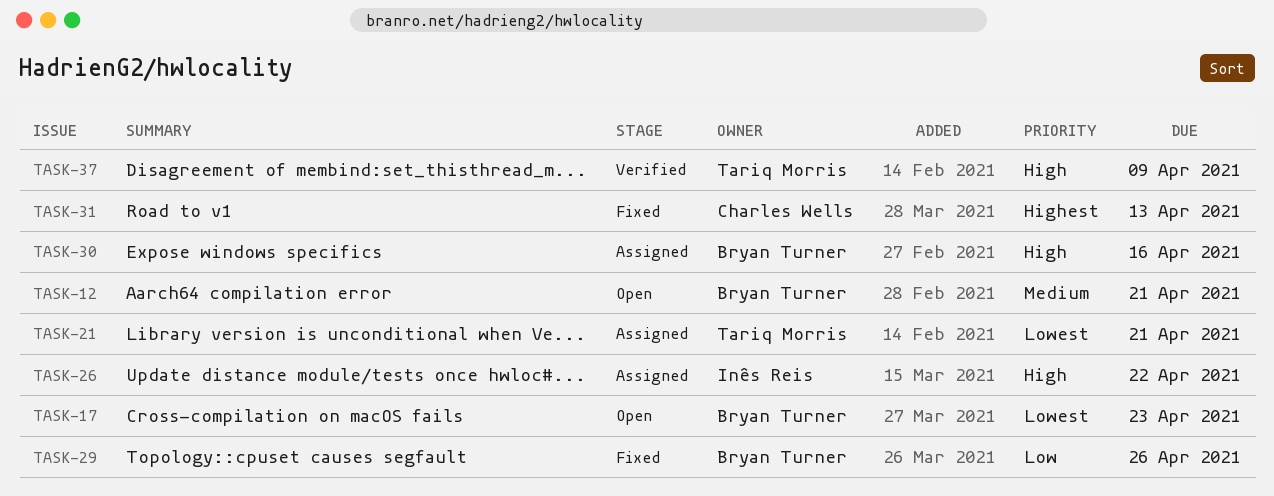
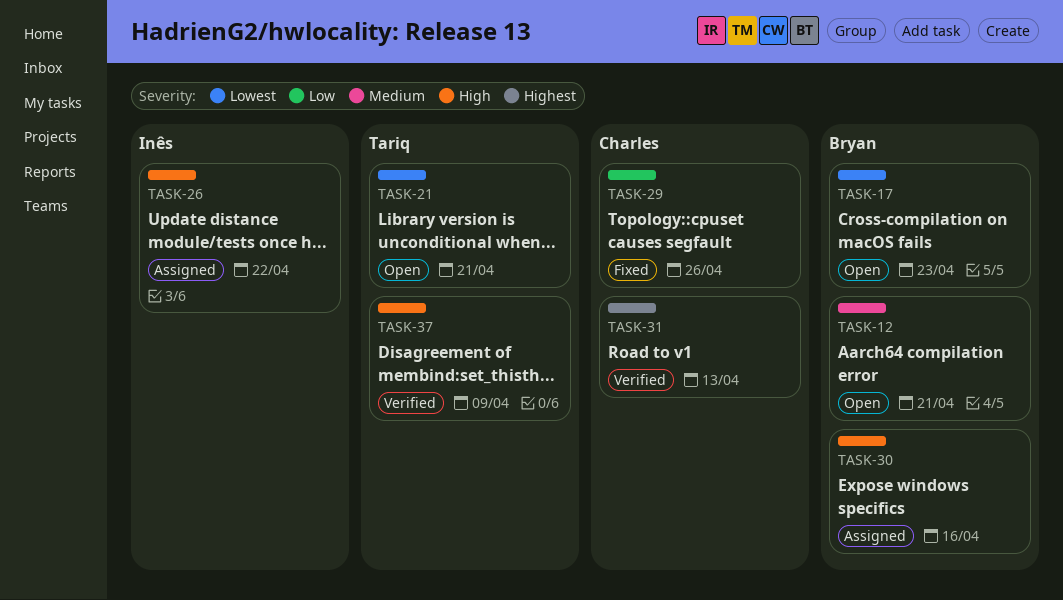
TASK-21, status: Assigned -> Open
TASK-29, owner: Bryan Turner -> Charles Wells
TASK-31, status: Fixed -> Verified

